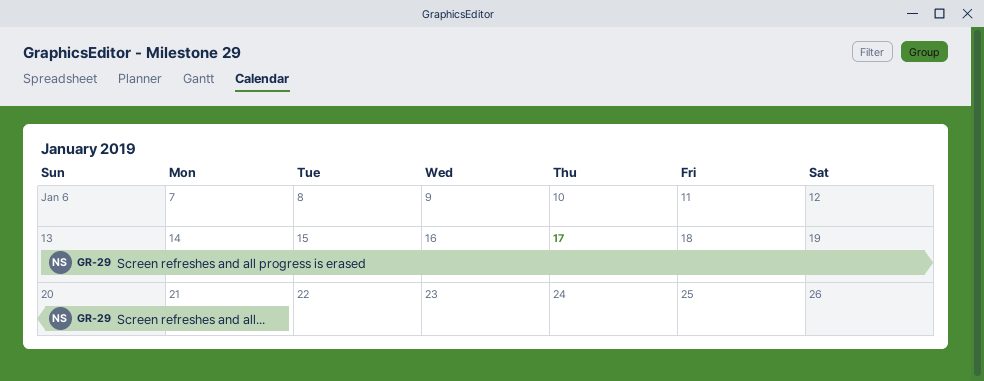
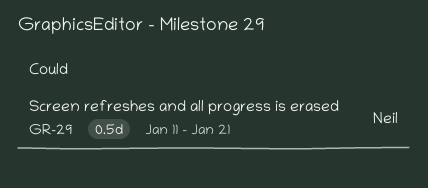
GR-29, start: Jan 13 -> Jan 11

